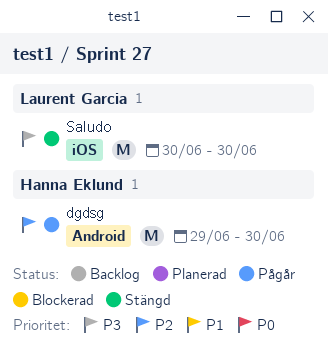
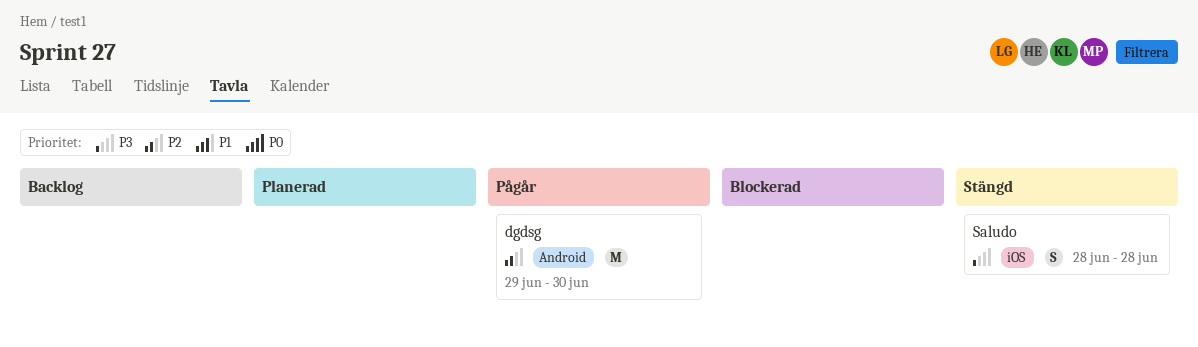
Saludo, estimate: M -> S
Saludo, start: Jun 30 -> Jun 28
Saludo, due: Jun 30 -> Jun 28

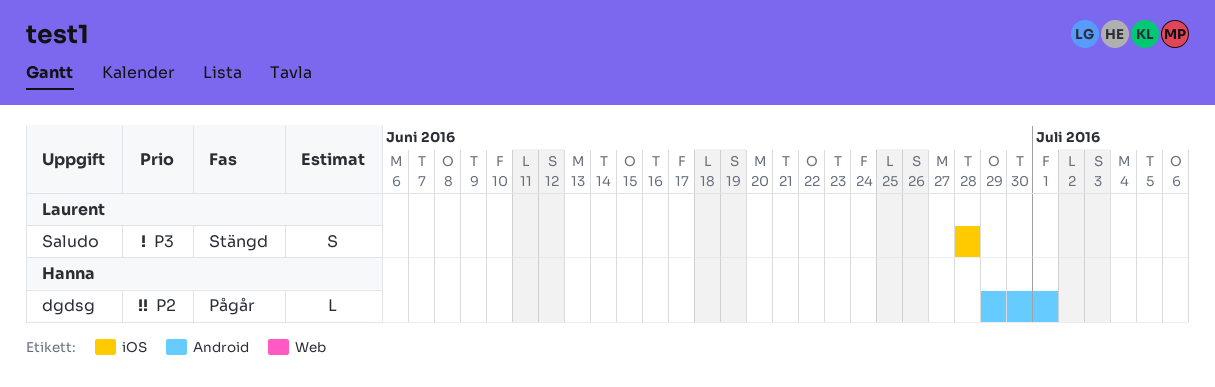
dgdsg, estimate: M -> L
dgdsg, due: Jun 30 -> Jul 1

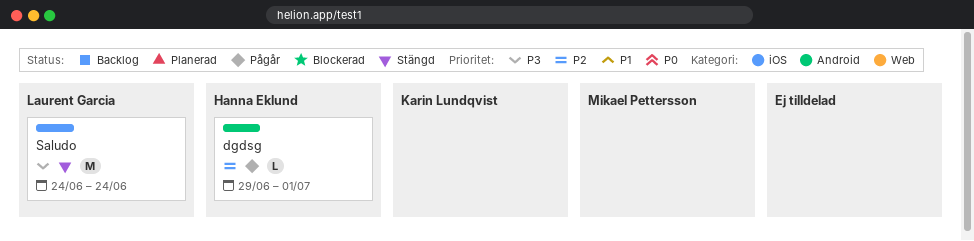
Saludo, estimate: S -> M
Saludo, start: Jun 28 -> Jun 24
Saludo, due: Jun 28 -> Jun 24

